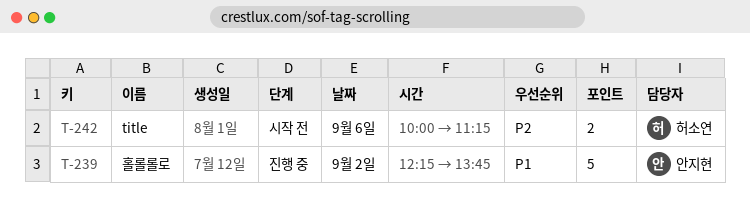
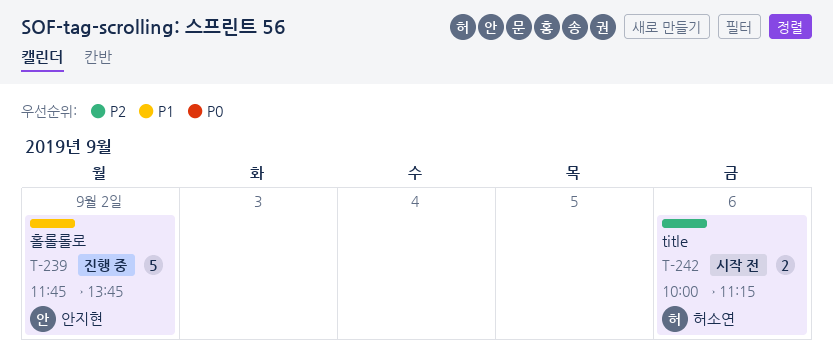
T-239, begins: 12:15 -> 11:45

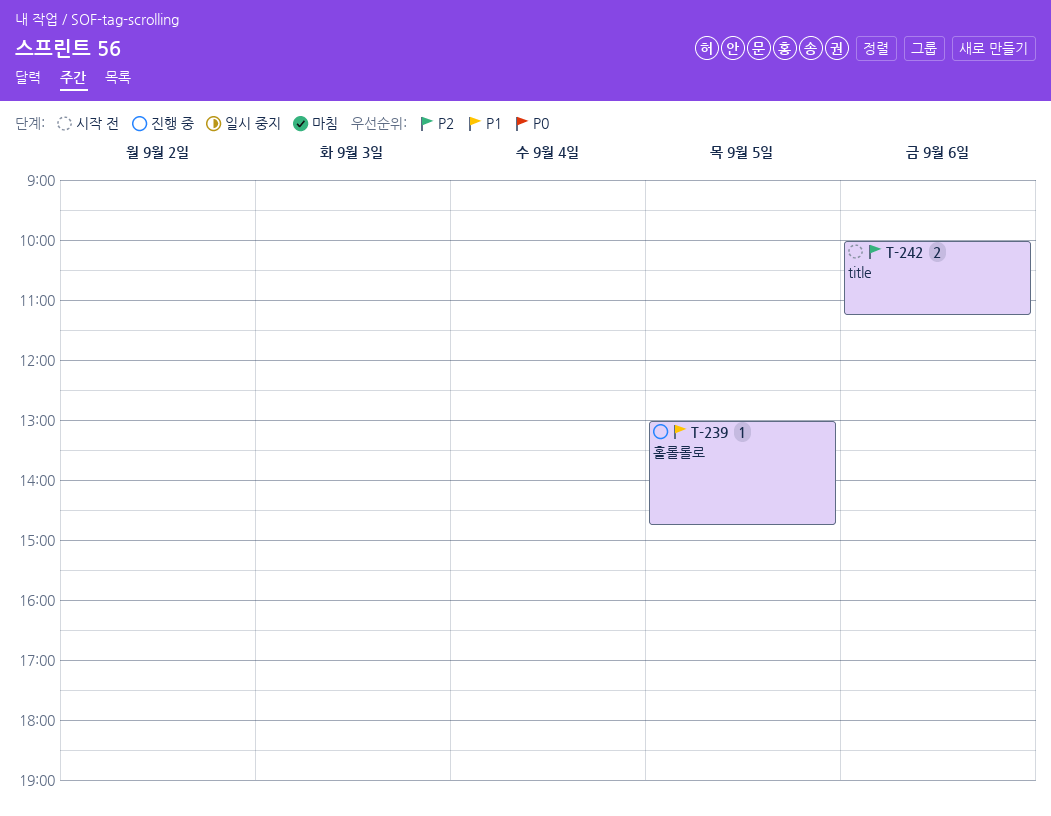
T-239, estimate: 5 -> 1
T-239, day: Sep 2 -> Sep 5
T-239, begins: 11:45 -> 13:00
T-239, ends: 13:45 -> 14:45

